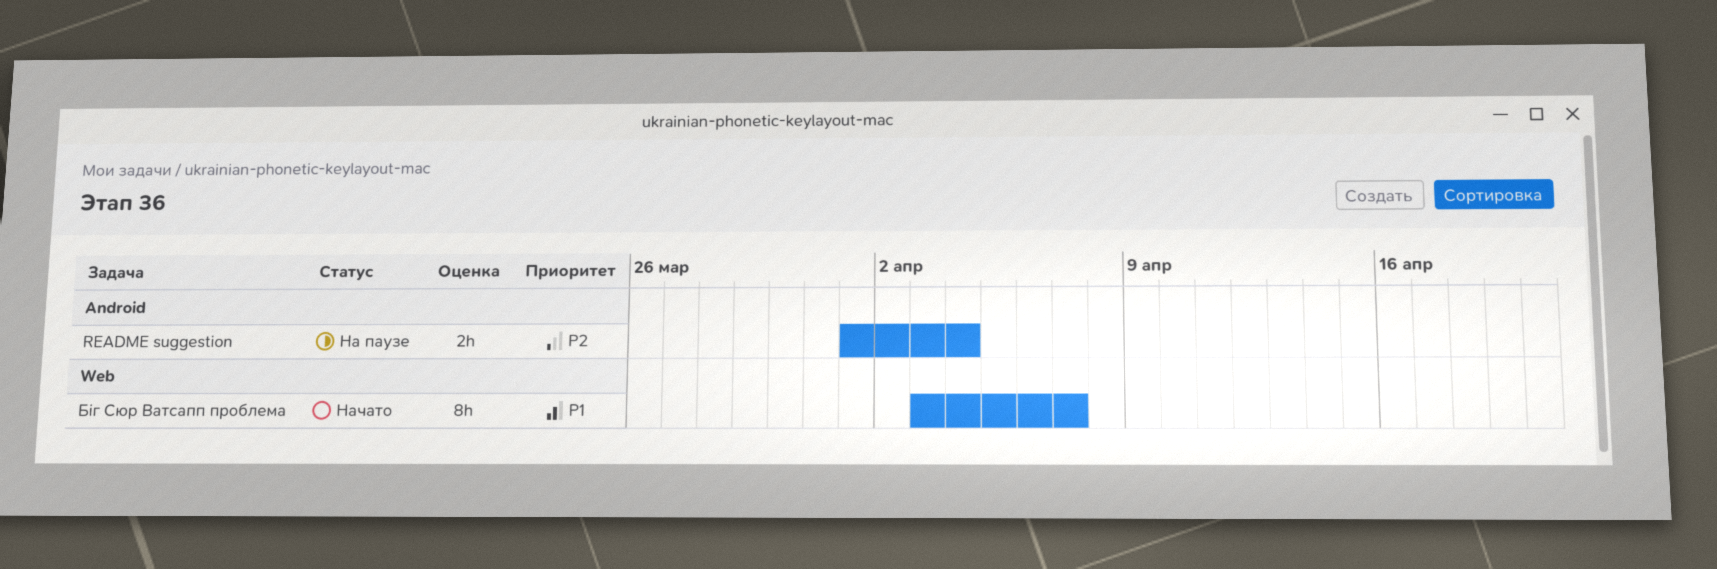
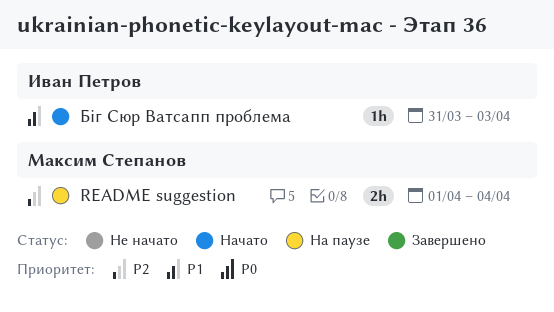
Біг Сюр Ватсапп проблема, estimate: 8h -> 1h
Біг Сюр Ватсапп проблема, start: Apr 3 -> Mar 31
Біг Сюр Ватсапп проблема, due: Apr 7 -> Apr 3

